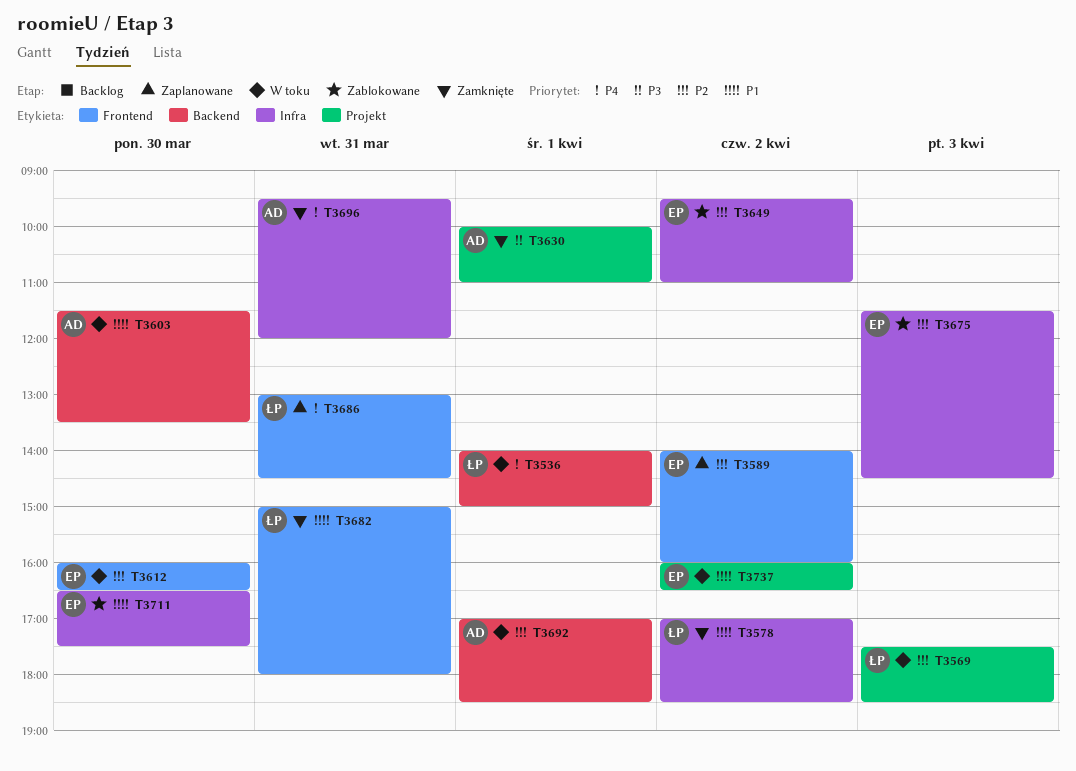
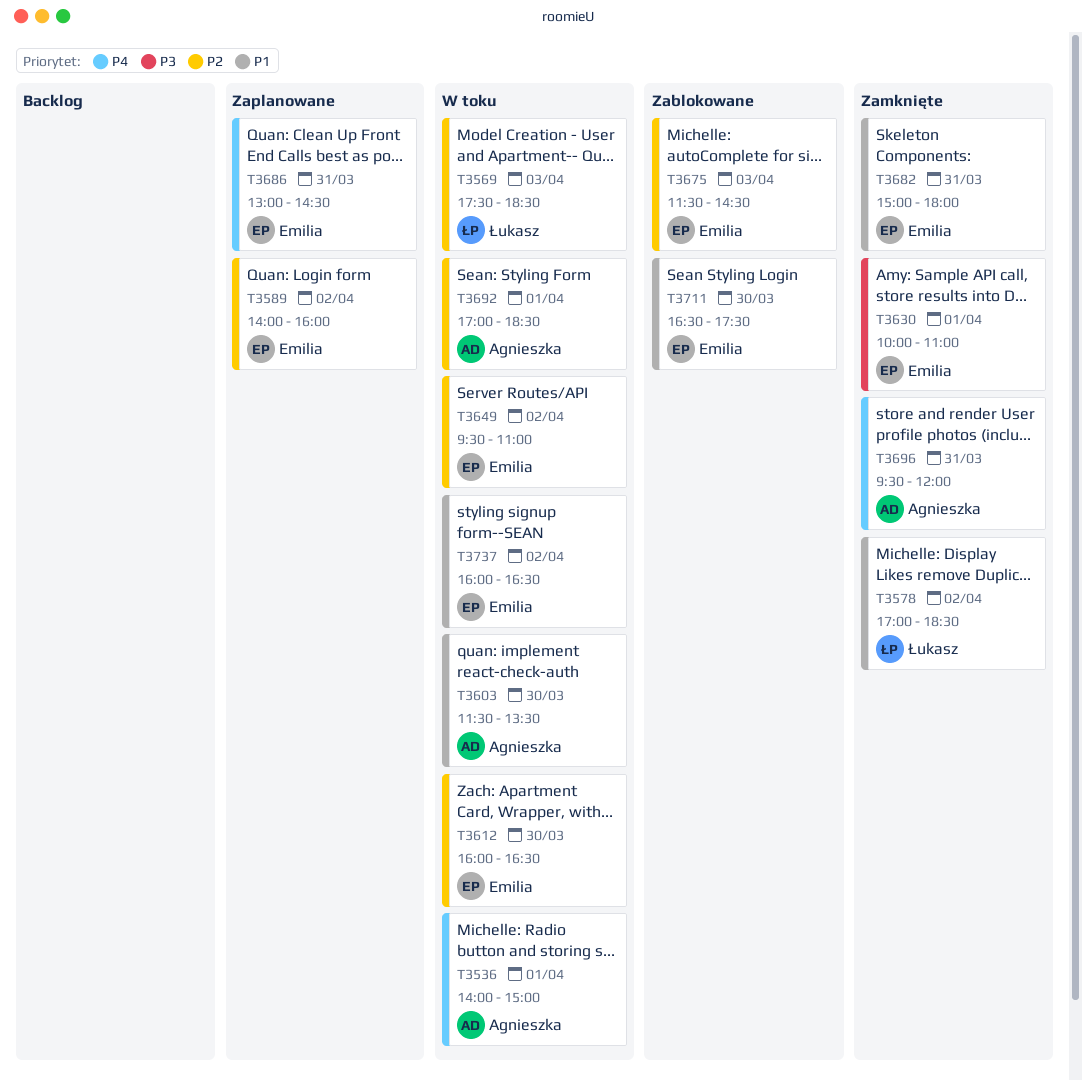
T3536, owner: Łukasz -> Agnieszka
T3630, owner: Agnieszka -> Emilia
T3649, status: Zablokowane -> W toku
T3682, owner: Łukasz -> Emilia
T3686, owner: Łukasz -> Emilia

